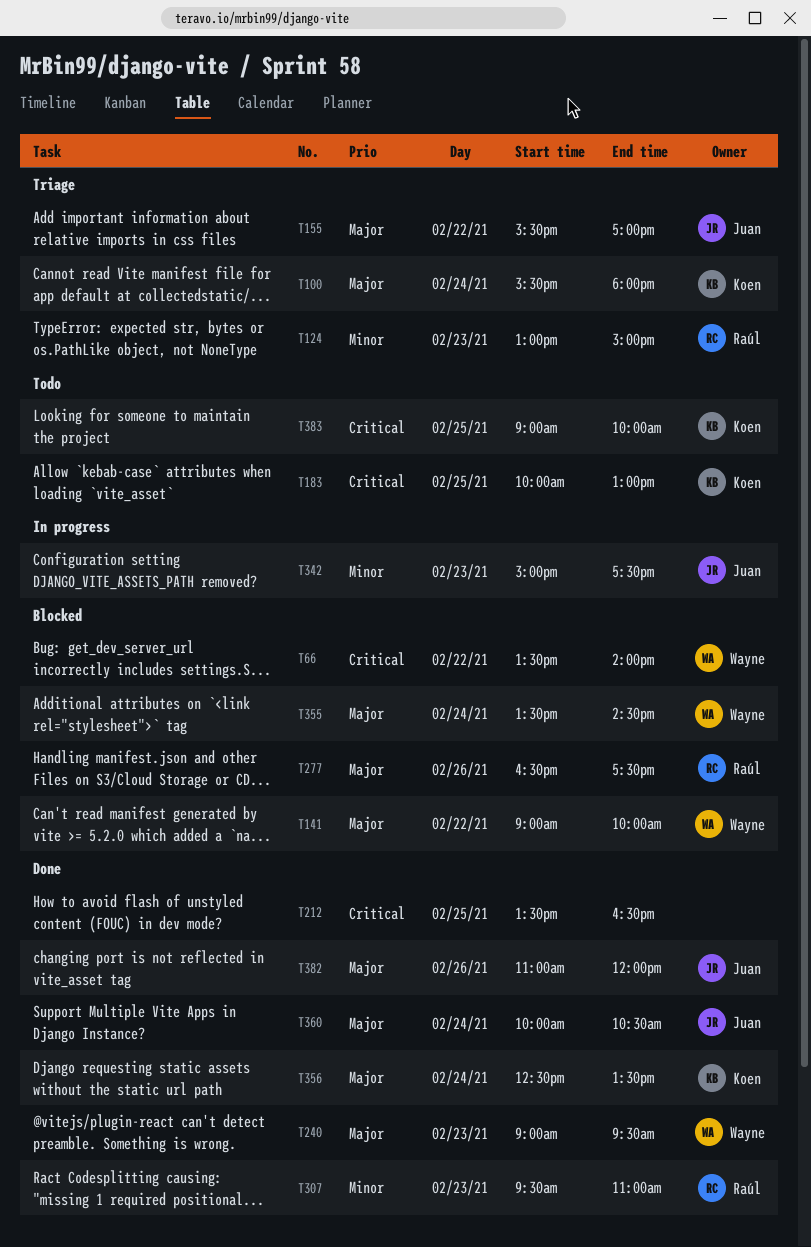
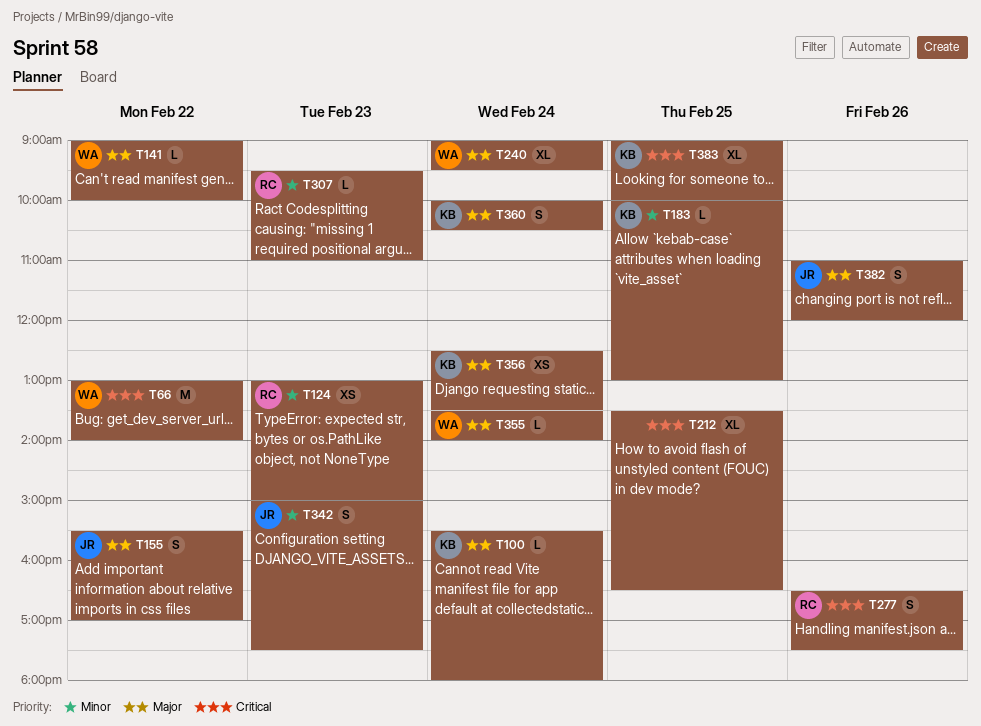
T66, begins: 13:30 -> 13:00
T183, priority: Critical -> Minor
T240, day: Feb 23 -> Feb 24
T277, priority: Major -> Critical
T355, ends: 14:30 -> 14:00
T360, owner: Juan -> Koen

